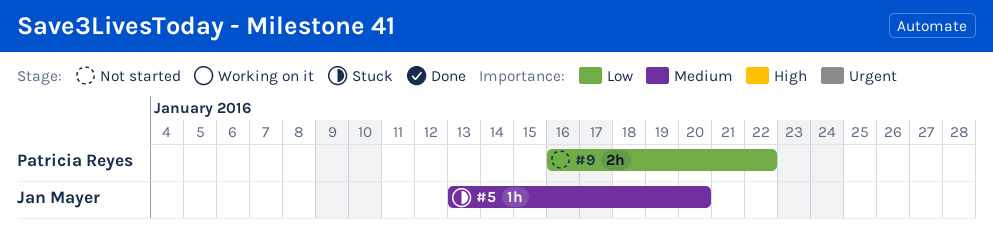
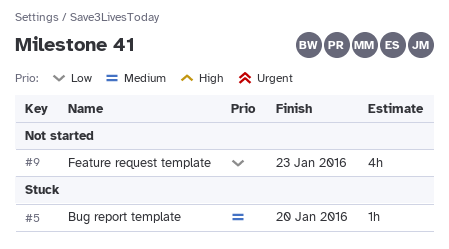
#9, estimate: 2h -> 4h
#9, due: Jan 22 -> Jan 23

